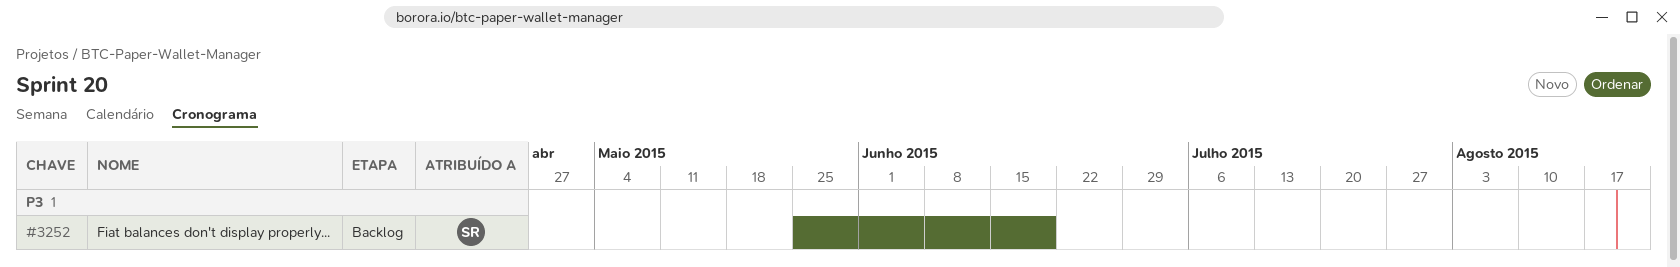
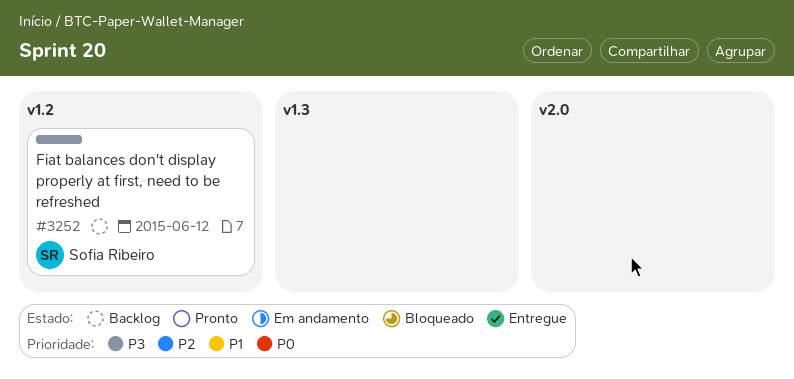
#3252, due: Jun 19 -> Jun 12

